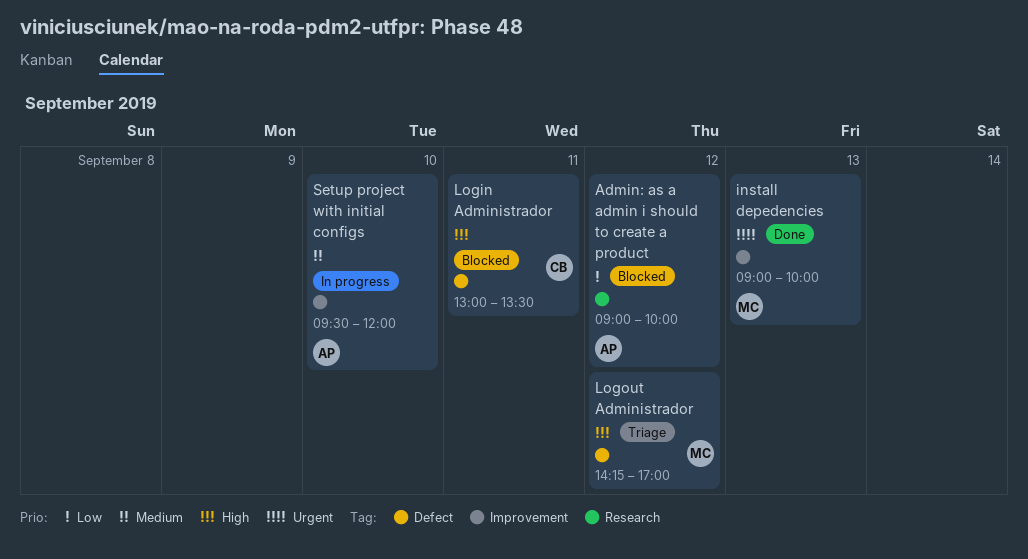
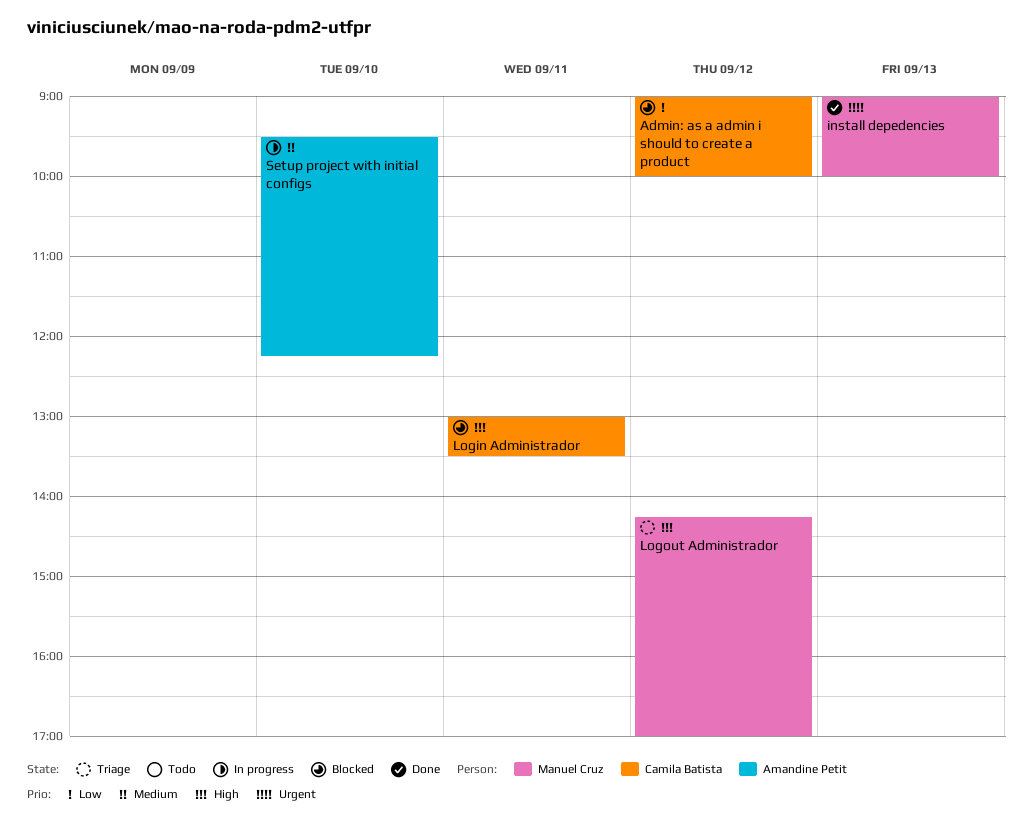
Admin: as a admin i should to create a product, owner: Amandine Petit -> Camila Batista
Setup project with initial configs, ends: 12:00 -> 12:15

